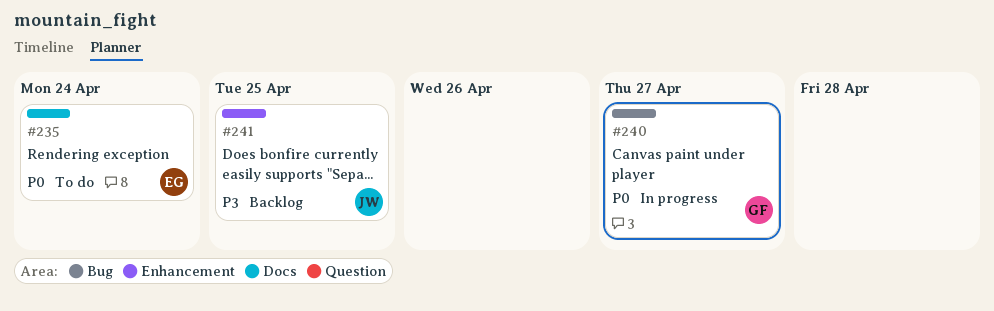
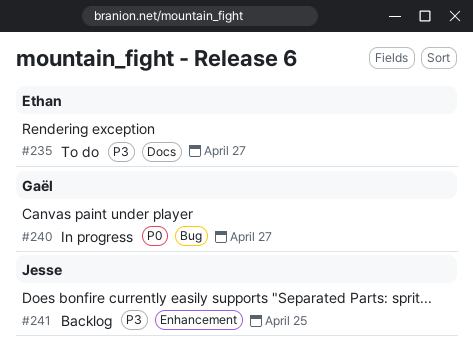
#235, priority: P0 -> P3
#235, due: Apr 24 -> Apr 27

